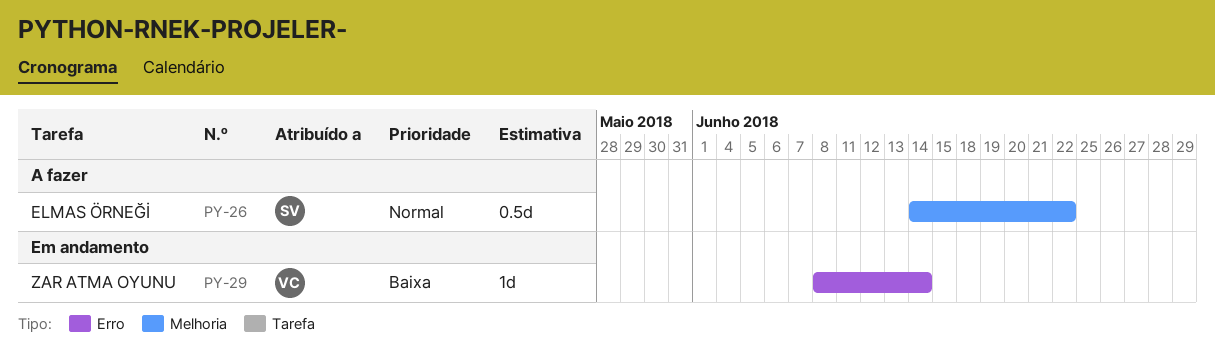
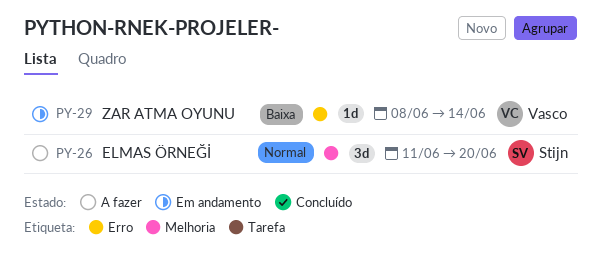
PY-26, estimate: 0.5d -> 3d
PY-26, start: Jun 14 -> Jun 11
PY-26, due: Jun 22 -> Jun 20

